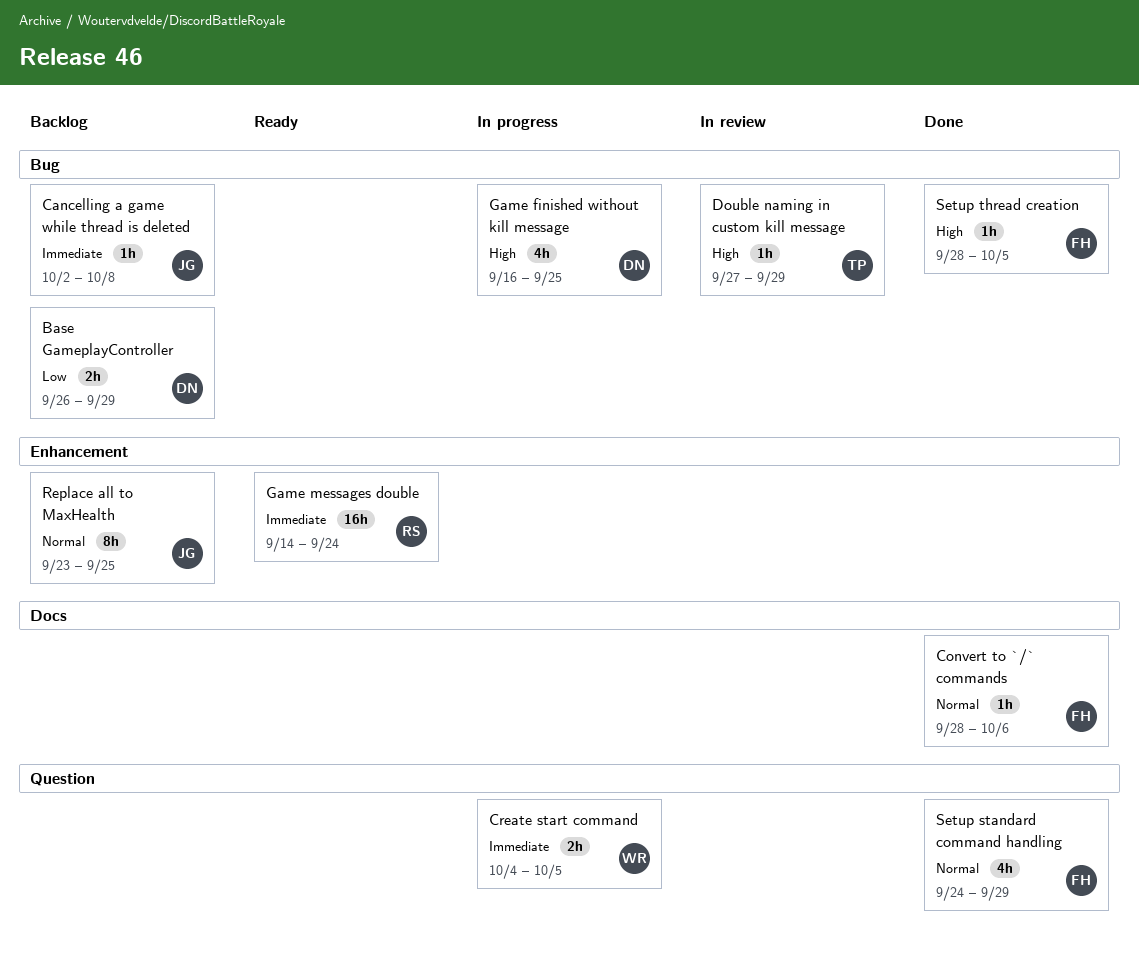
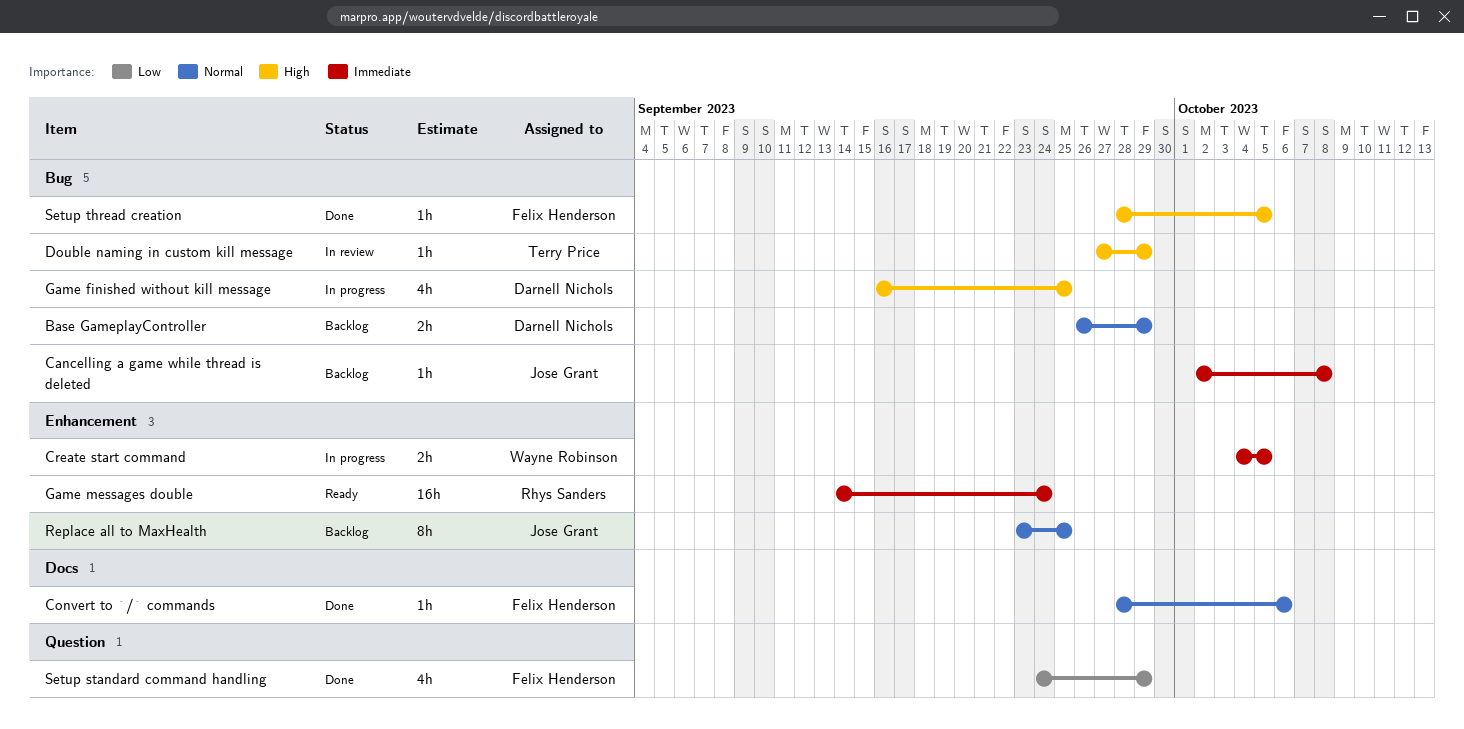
Base GameplayController, priority: Low -> Normal
Create start command, label: Question -> Enhancement
Setup standard command handling, priority: Normal -> Low

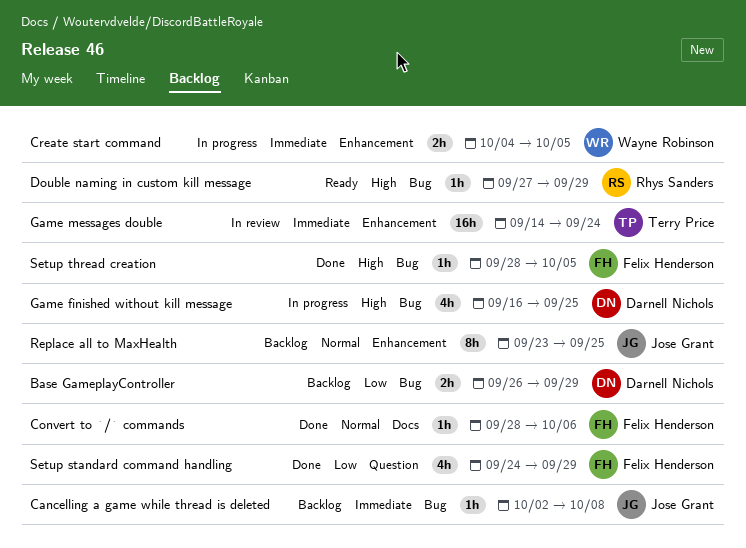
Base GameplayController, priority: Normal -> Low
Double naming in custom kill message, status: In review -> Ready
Double naming in custom kill message, owner: Terry Price -> Rhys Sanders
Game messages double, status: Ready -> In review
Game messages double, owner: Rhys Sanders -> Terry Price

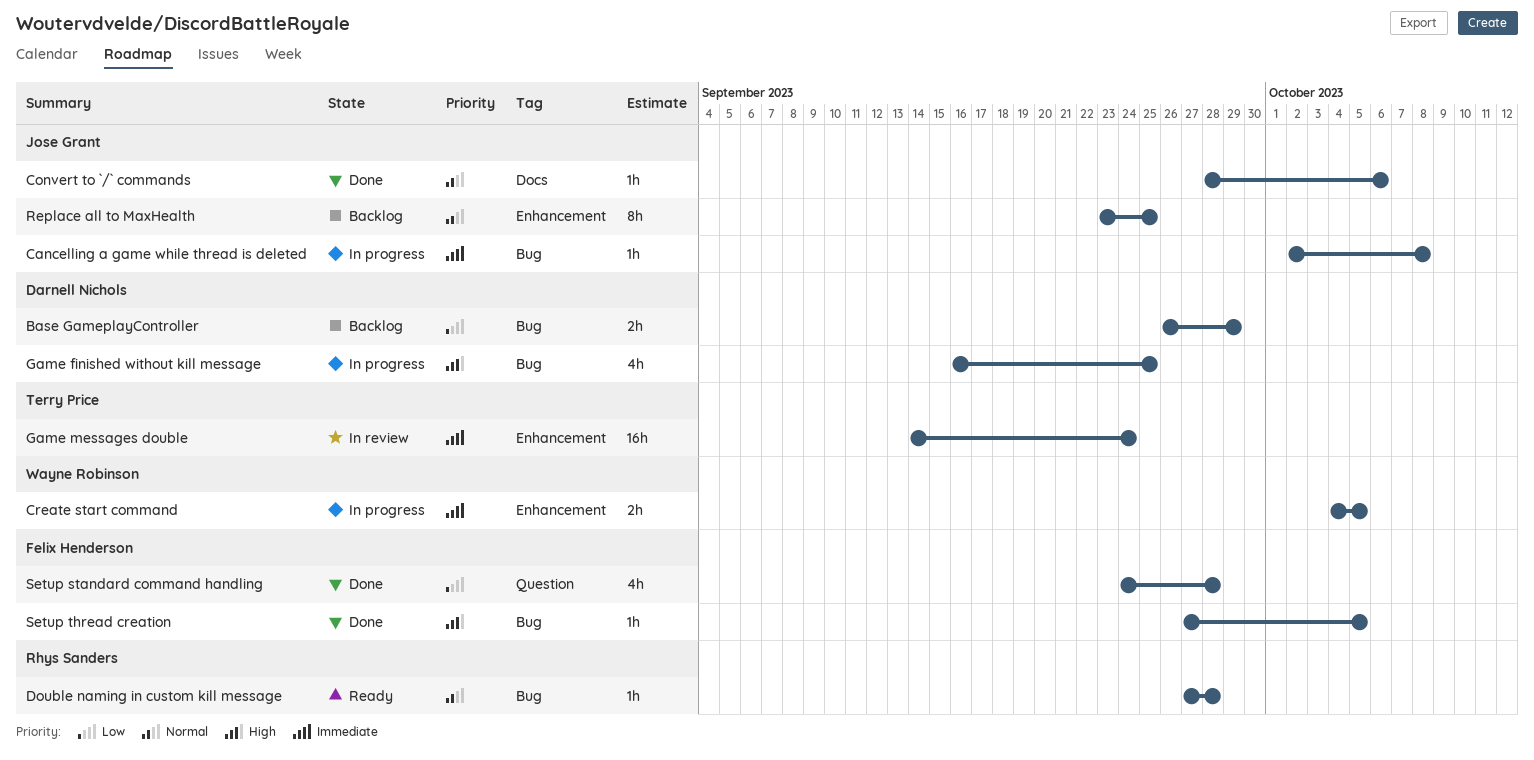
Cancelling a game while thread is deleted, status: Backlog -> In progress
Convert to `/` commands, owner: Felix Henderson -> Jose Grant
Double naming in custom kill message, priority: High -> Normal
Double naming in custom kill message, due: Sep 29 -> Sep 28
Setup standard command handling, due: Sep 29 -> Sep 28
Setup thread creation, start: Sep 28 -> Sep 27

